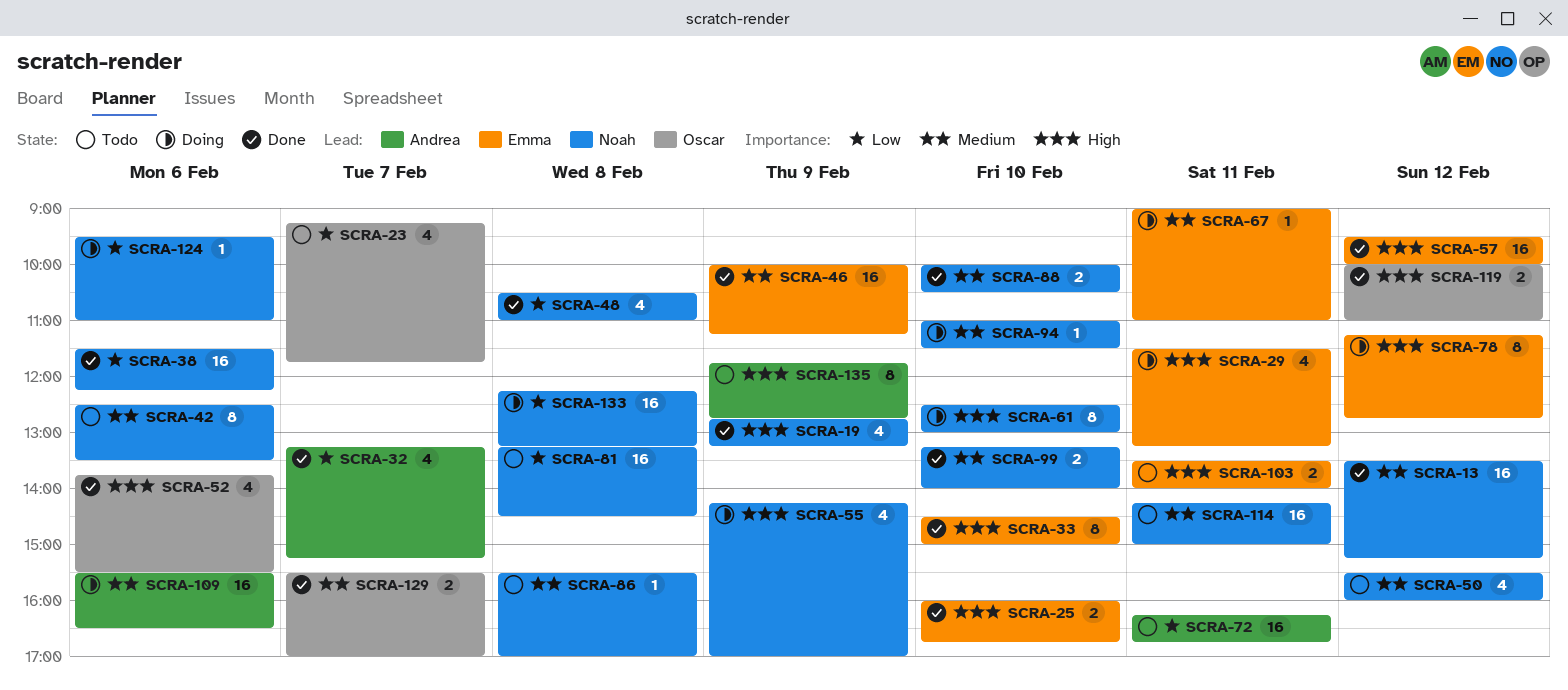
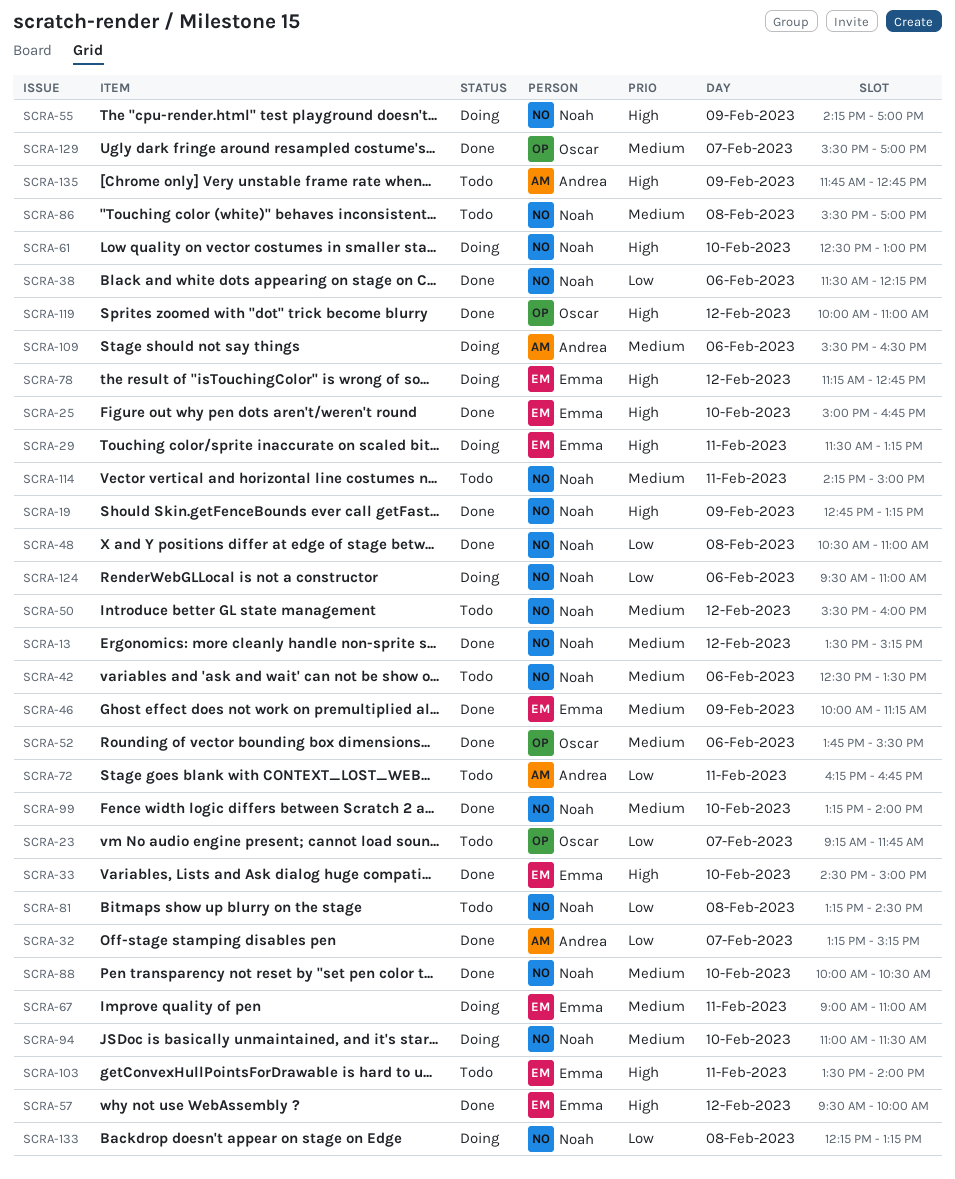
SCRA-25, begins: 16:00 -> 15:00
SCRA-52, priority: High -> Medium

